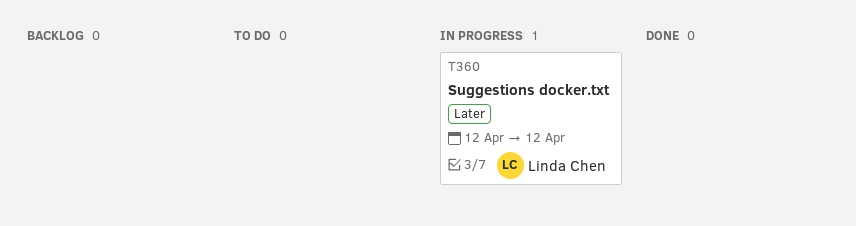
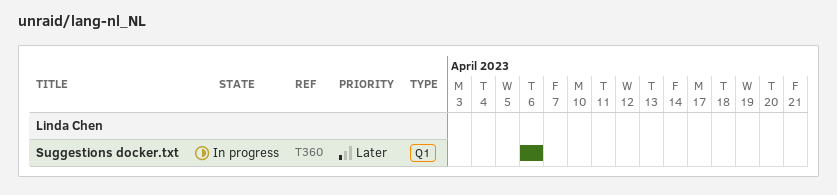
T360, start: Apr 12 -> Apr 6
T360, due: Apr 12 -> Apr 6

